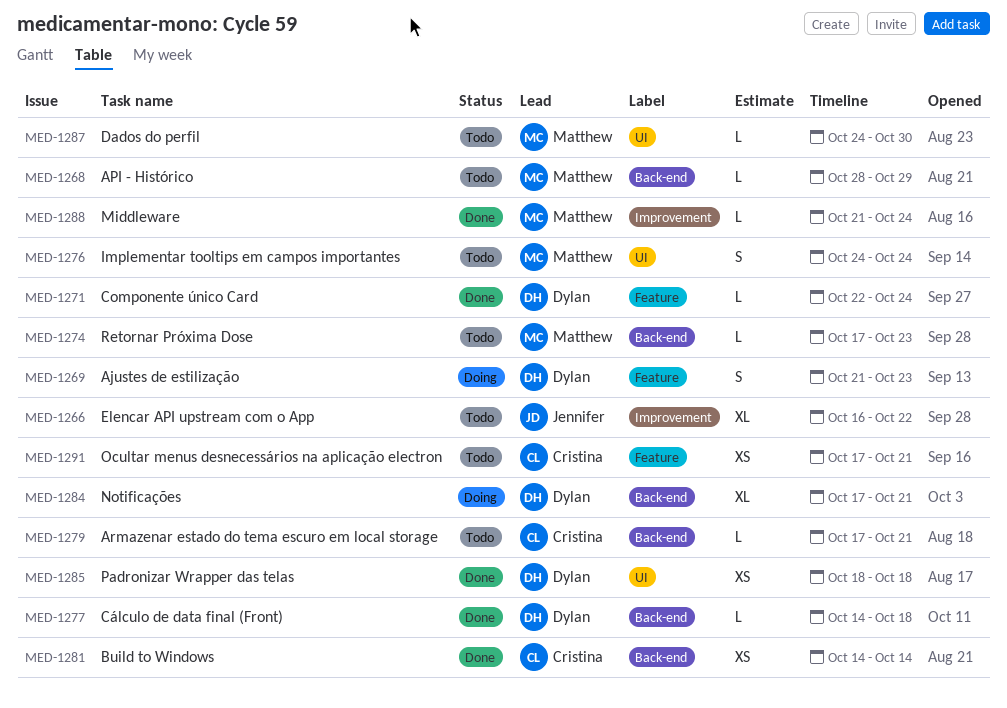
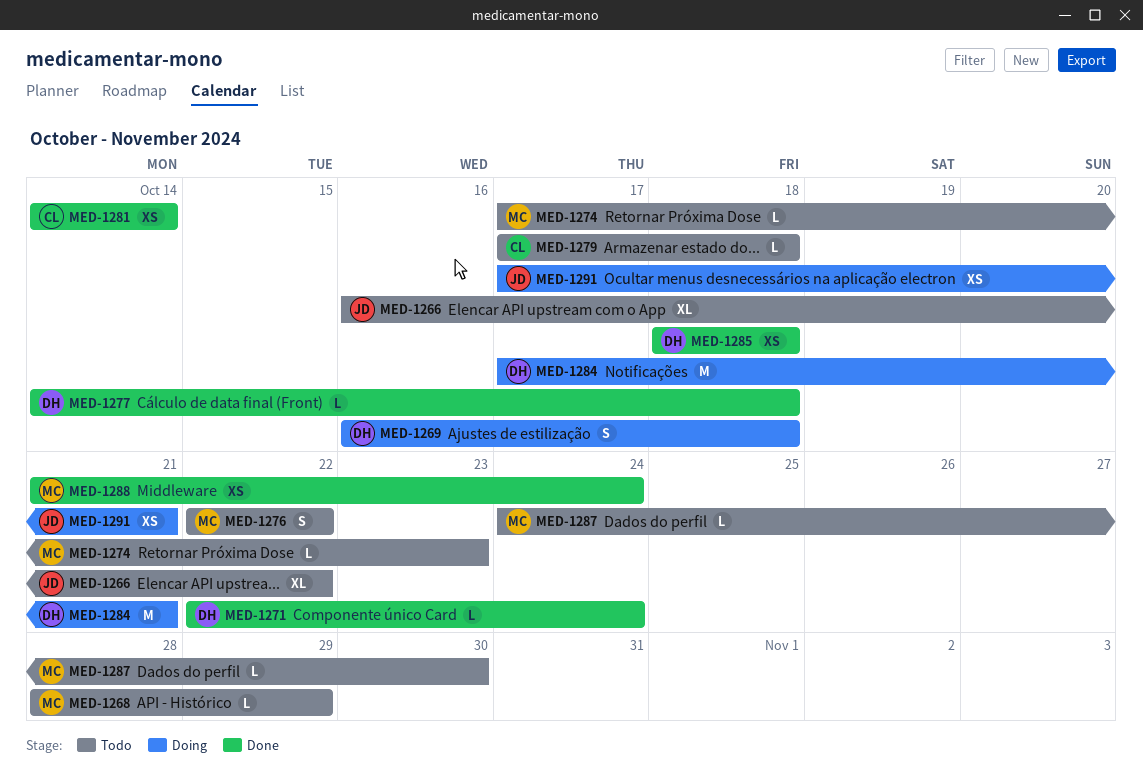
MED-1269, start: Oct 21 -> Oct 16
MED-1269, due: Oct 23 -> Oct 18
MED-1276, start: Oct 24 -> Oct 22
MED-1276, due: Oct 24 -> Oct 22
MED-1279, due: Oct 21 -> Oct 18
MED-1284, estimate: XL -> M
MED-1288, estimate: L -> XS
MED-1291, status: Todo -> Doing
MED-1291, owner: Cristina -> Jennifer

